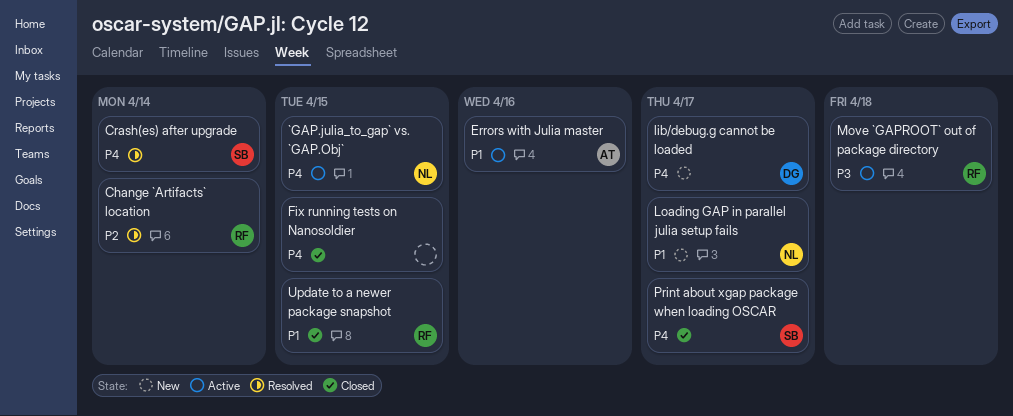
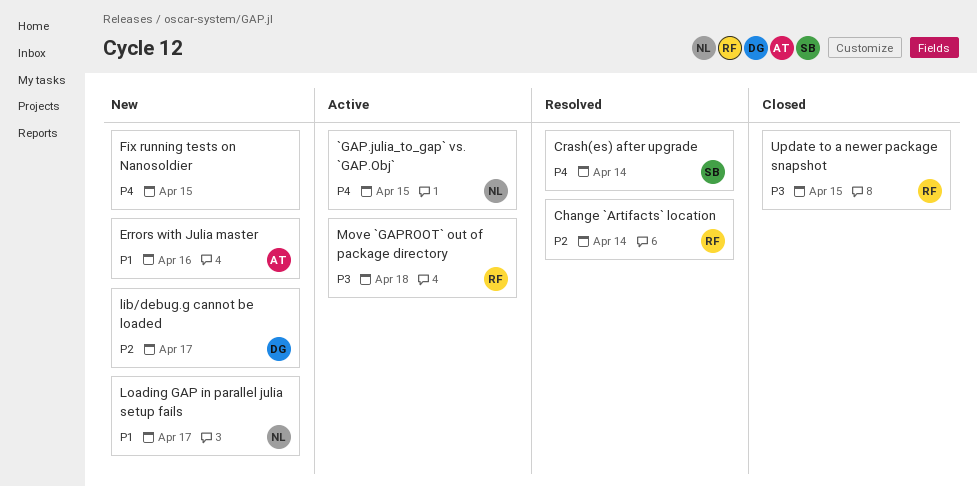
Errors with Julia master, status: Active -> New
Fix running tests on Nanosoldier, status: Closed -> New
lib/debug.g cannot be loaded, priority: P4 -> P2
Print about xgap package when loading OSCAR: present -> none
Update to a newer package snapshot, priority: P1 -> P3

